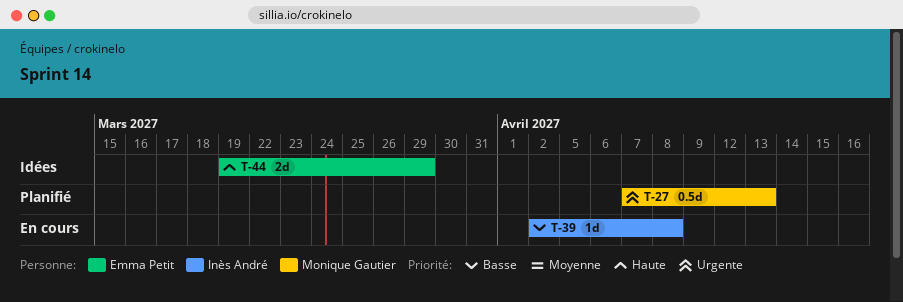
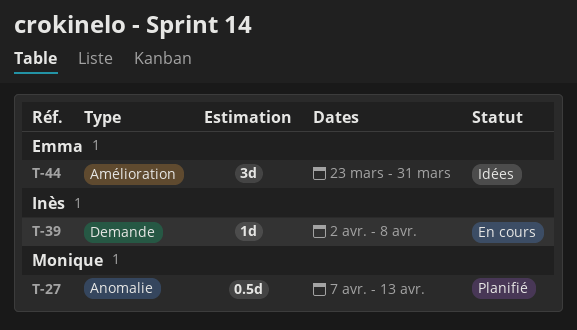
T-44, estimate: 2d -> 3d
T-44, start: Mar 19 -> Mar 23
T-44, due: Mar 29 -> Mar 31

